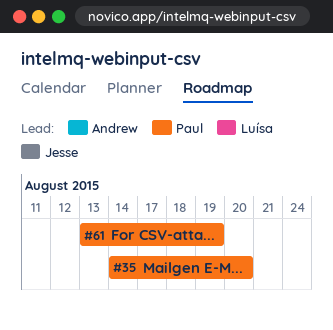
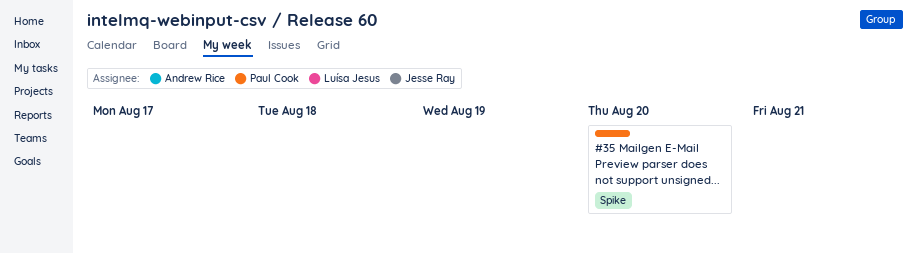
#61: present -> none

